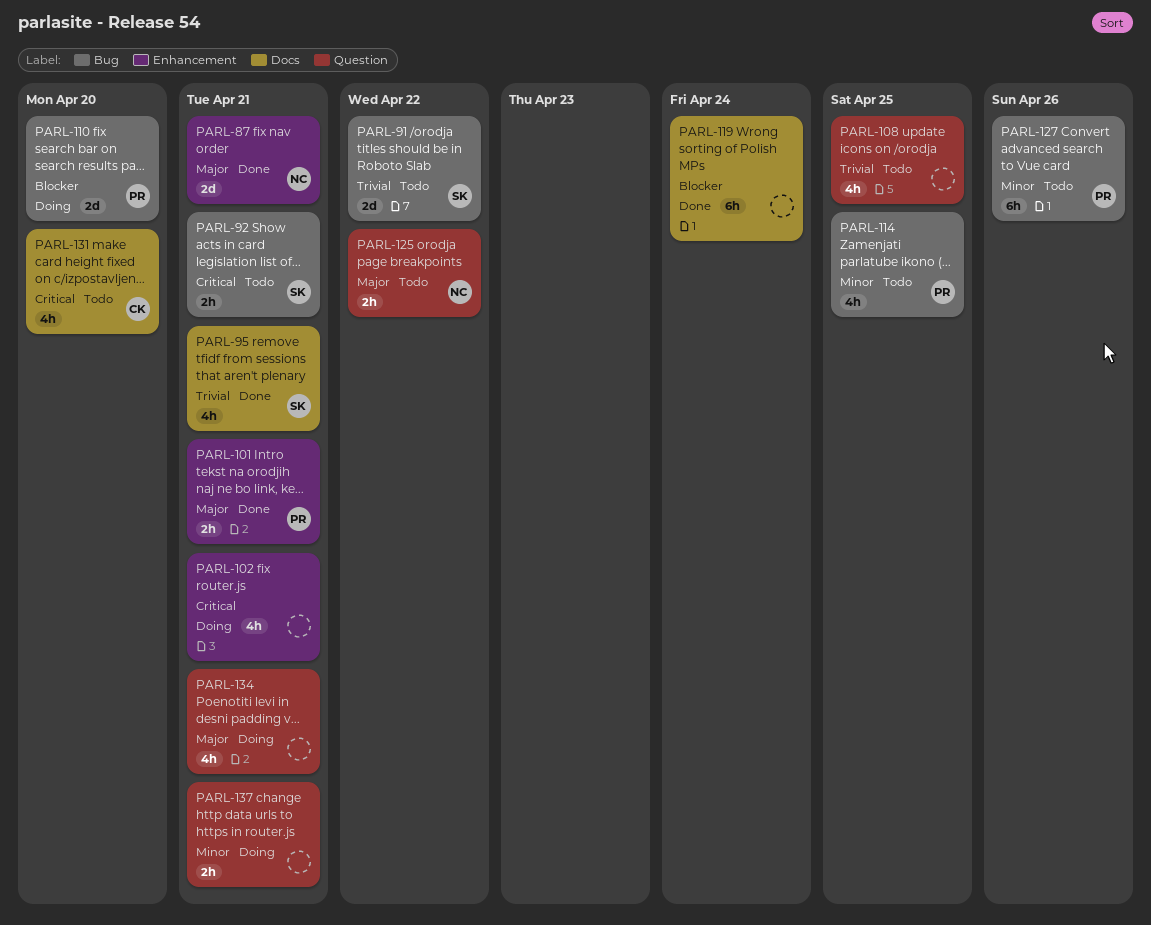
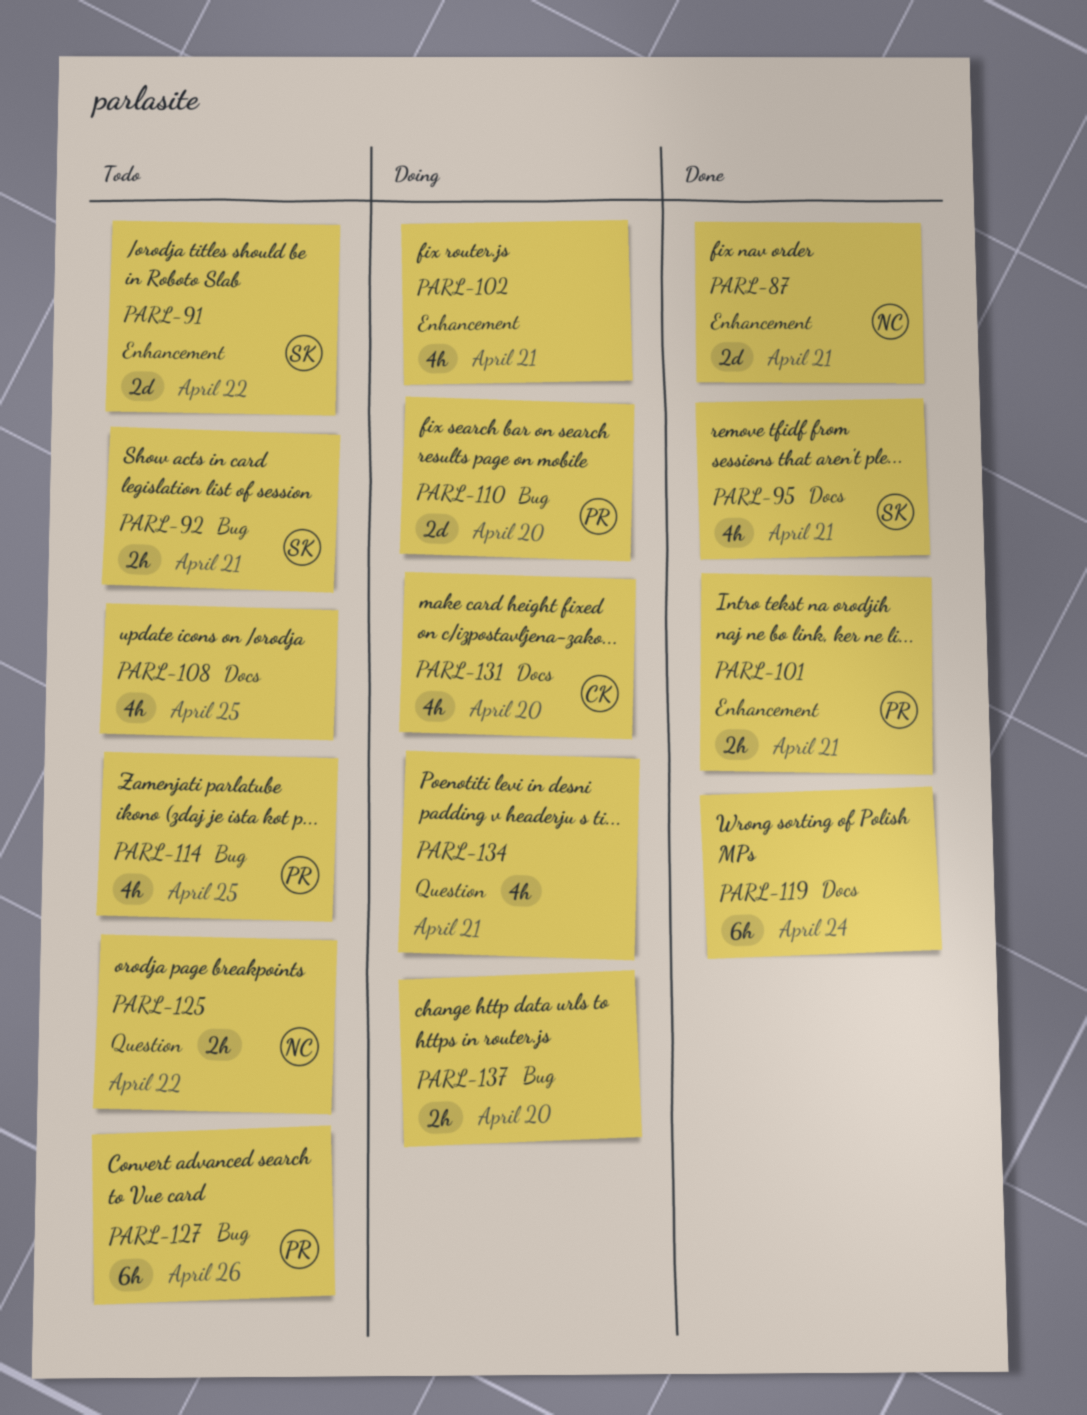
PARL-91, label: Bug -> Enhancement
PARL-108, label: Question -> Docs
PARL-131, status: Todo -> Doing
PARL-137, label: Question -> Bug
PARL-137, due: Apr 21 -> Apr 20

